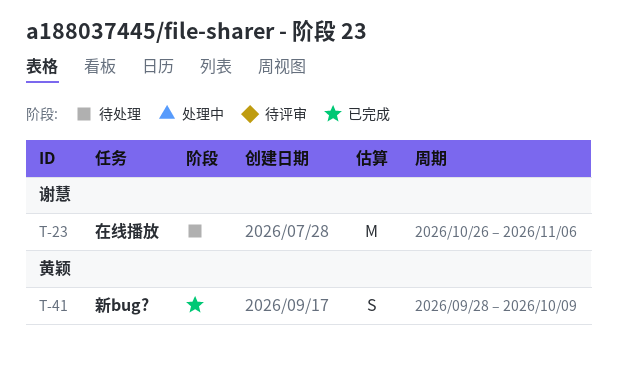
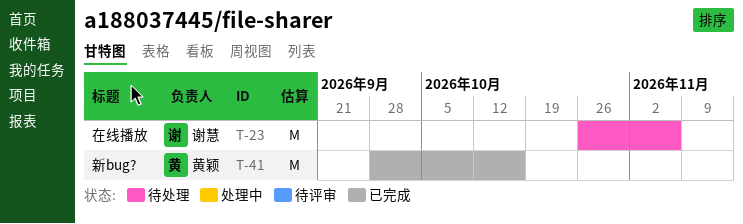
T-41, estimate: S -> M
T-41, due: Oct 9 -> Oct 16

